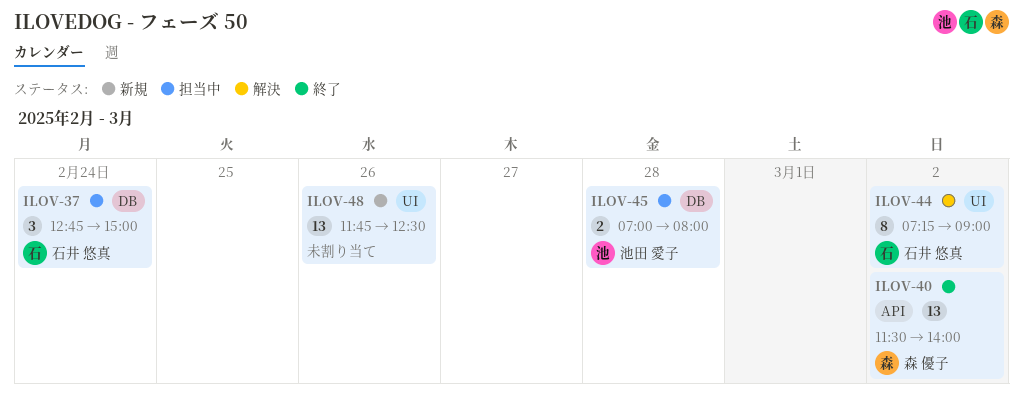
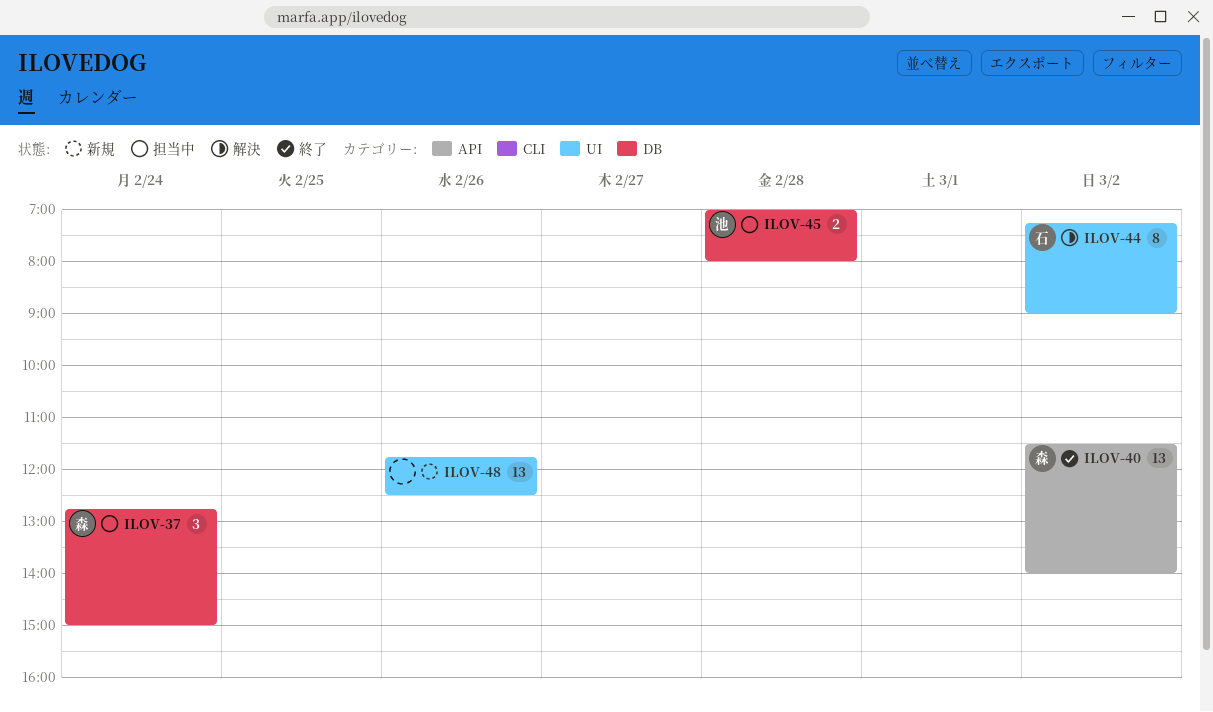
ILOV-37, owner: 石井 悠真 -> 森 優子

